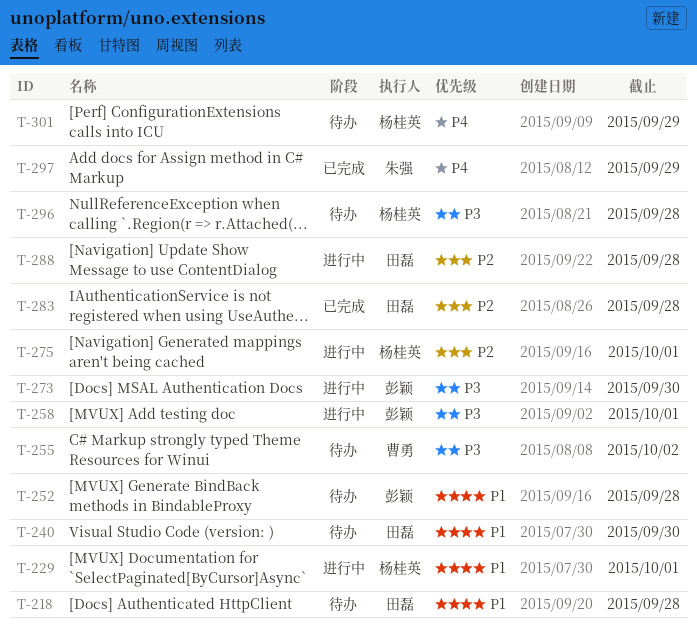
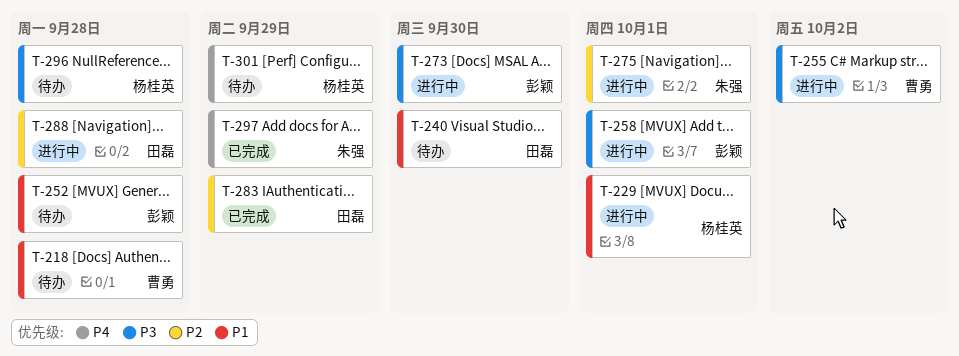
T-218, owner: 田磊 -> 曹勇
T-255, status: 待办 -> 进行中
T-275, owner: 杨桂英 -> 朱强
T-283, due: Sep 28 -> Sep 29

